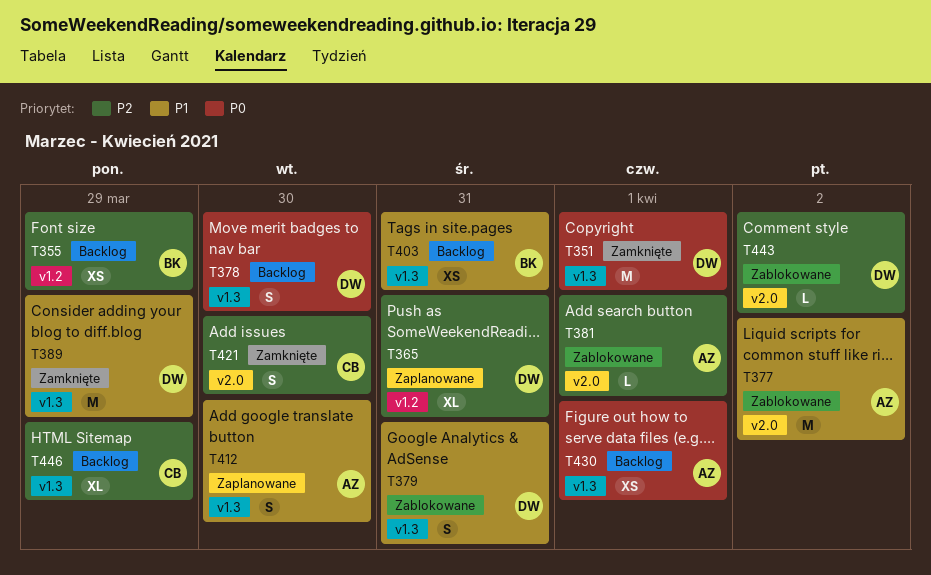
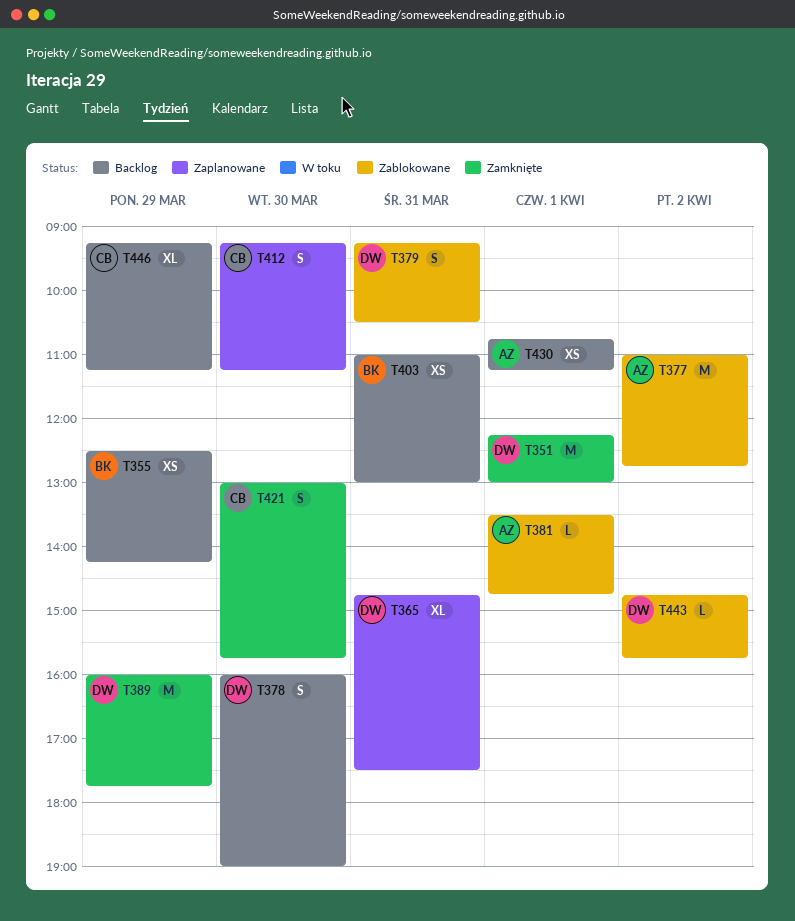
T412, owner: AZ -> CB

